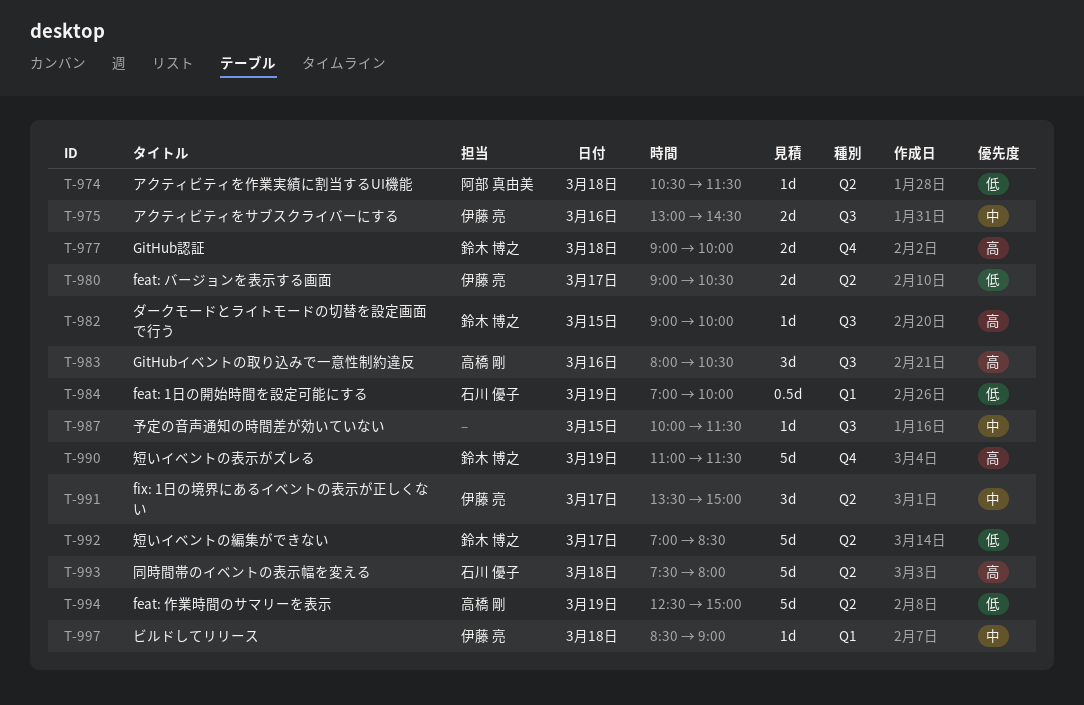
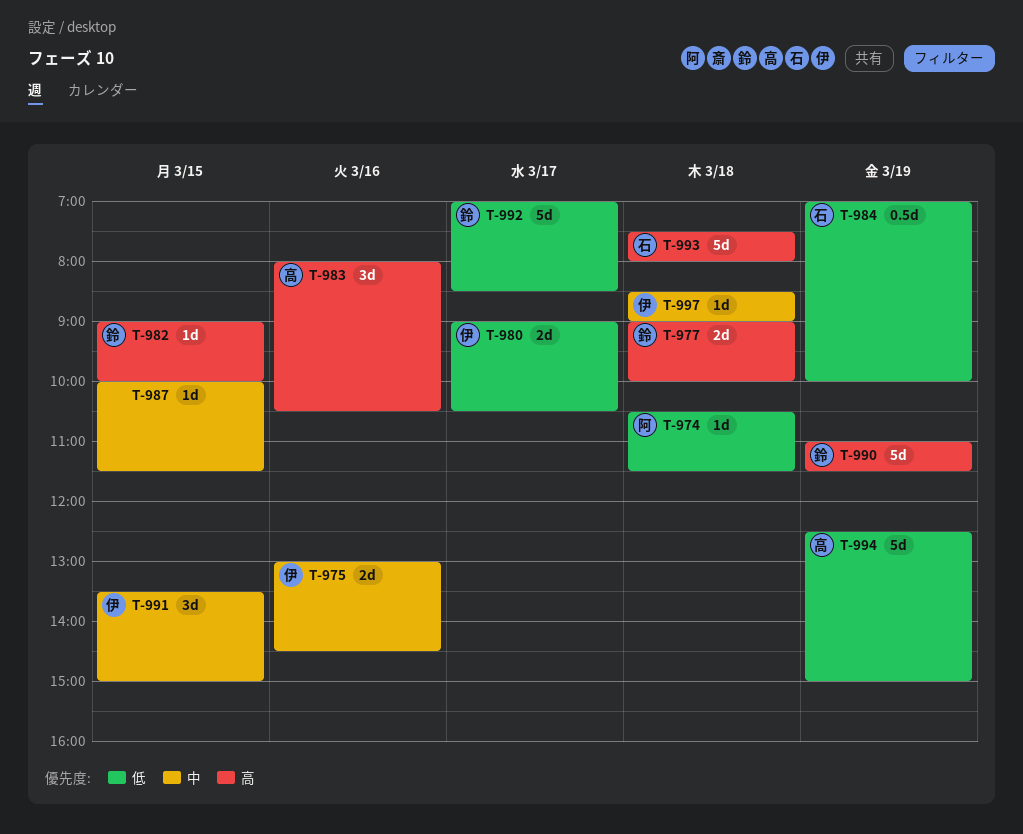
T-991, day: Mar 17 -> Mar 15

